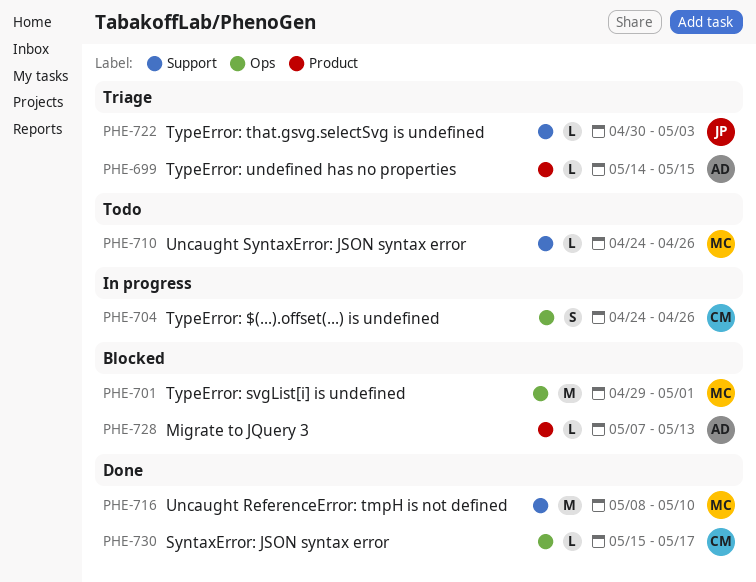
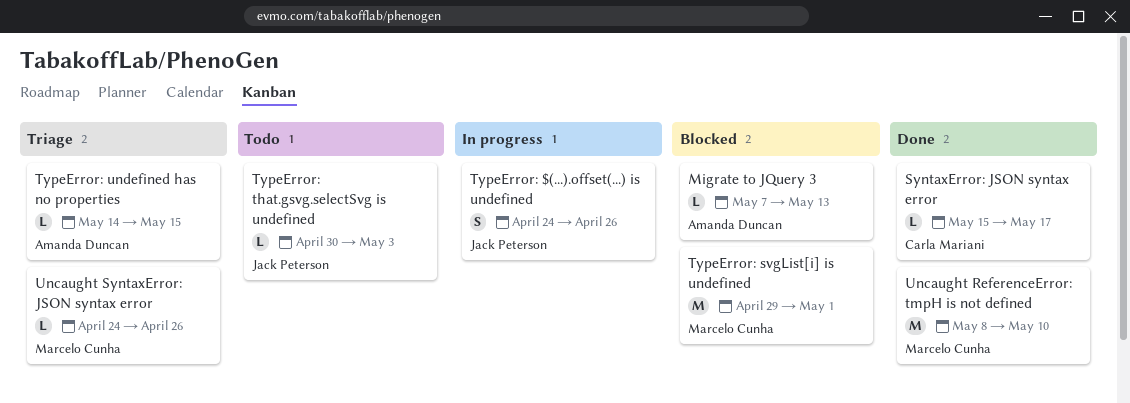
TypeError: $(...).offset(...) is undefined, owner: Carla Mariani -> Jack Peterson
TypeError: that.gsvg.selectSvg is undefined, status: Triage -> Todo
Uncaught SyntaxError: JSON syntax error, status: Todo -> Triage

